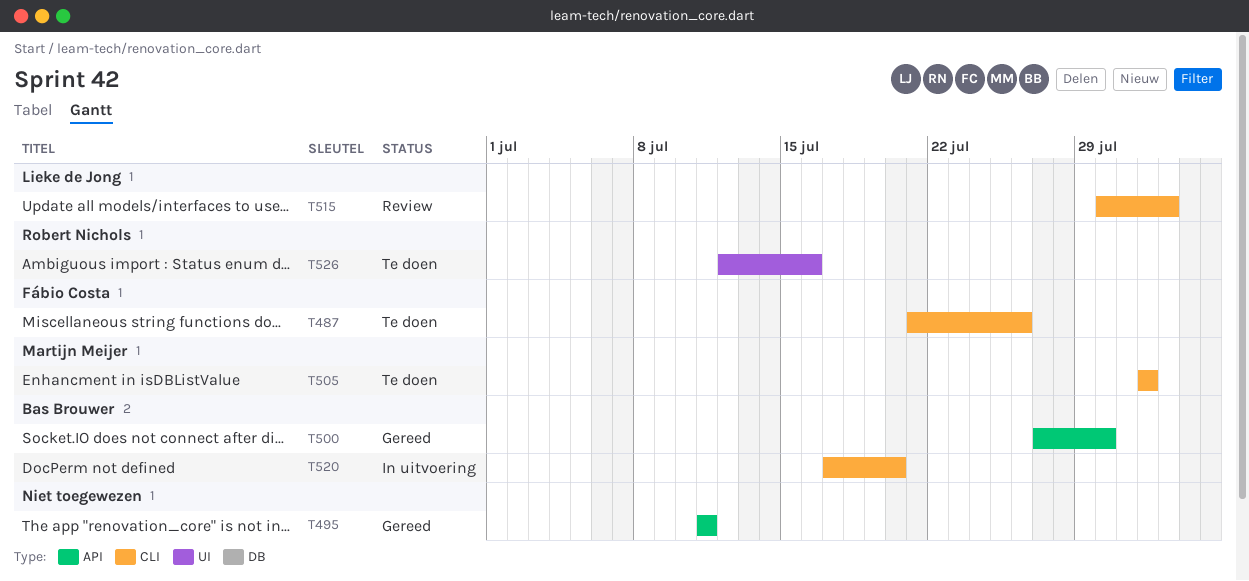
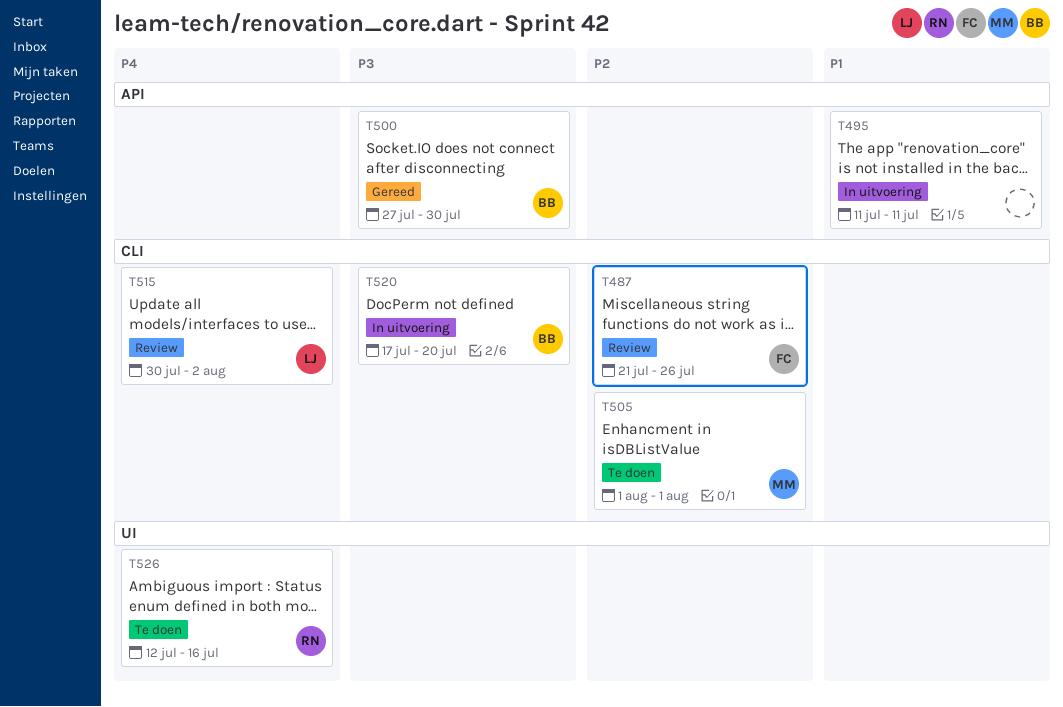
T487, status: Te doen -> Review
T495, status: Gereed -> In uitvoering

